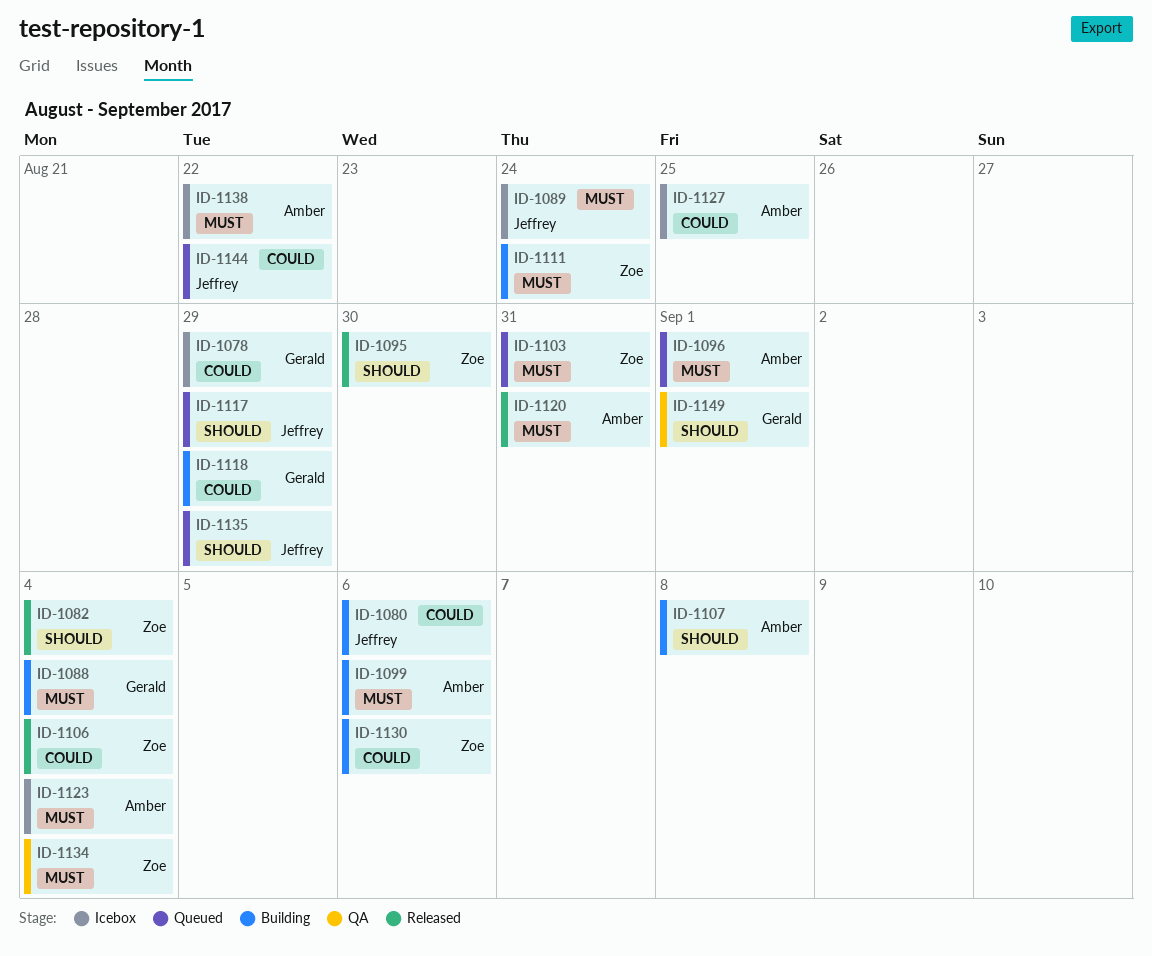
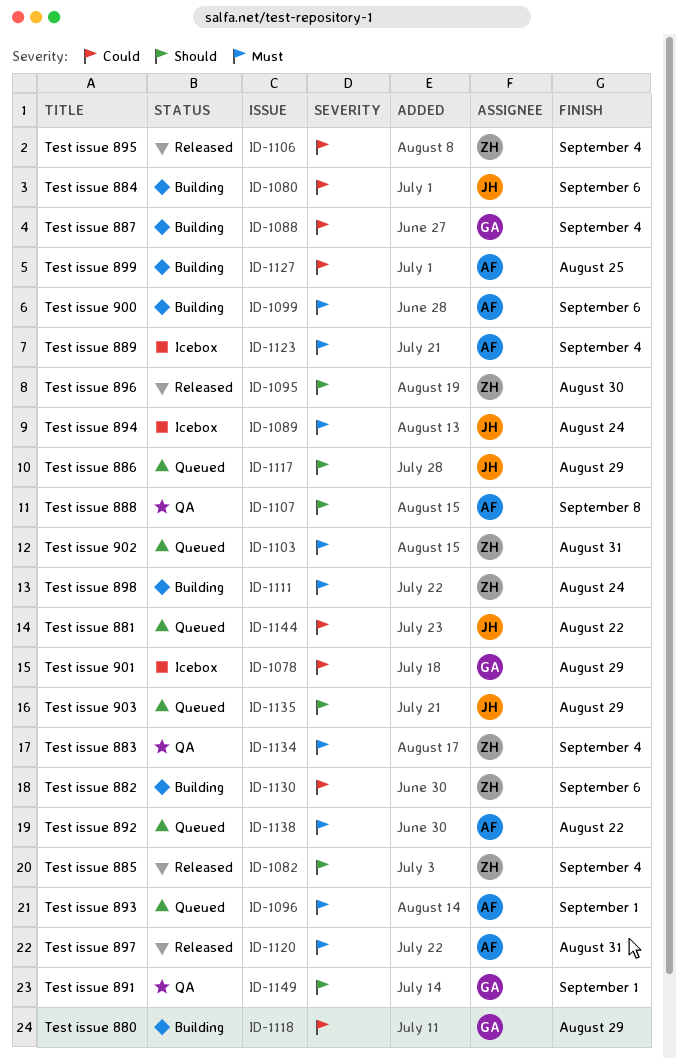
ID-1088, priority: Must -> Could
ID-1107, status: Building -> QA
ID-1127, status: Icebox -> Building
ID-1138, status: Icebox -> Queued

